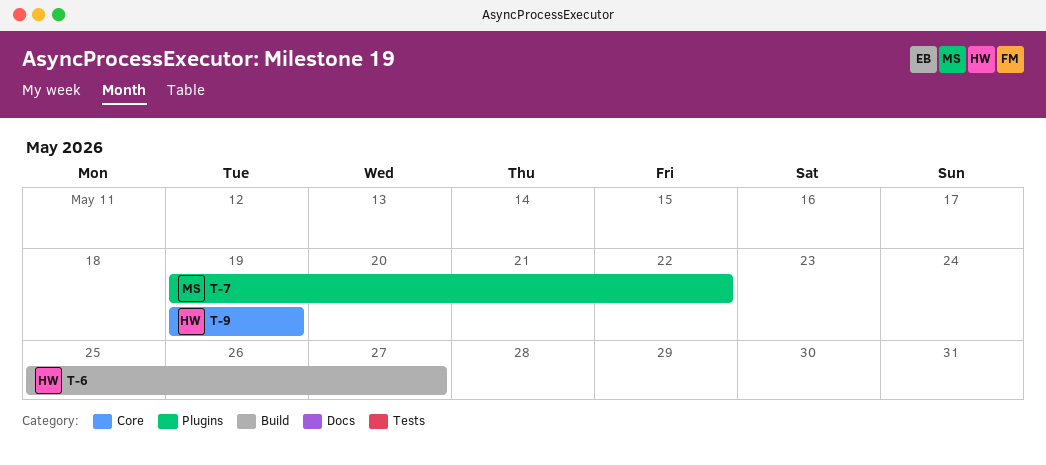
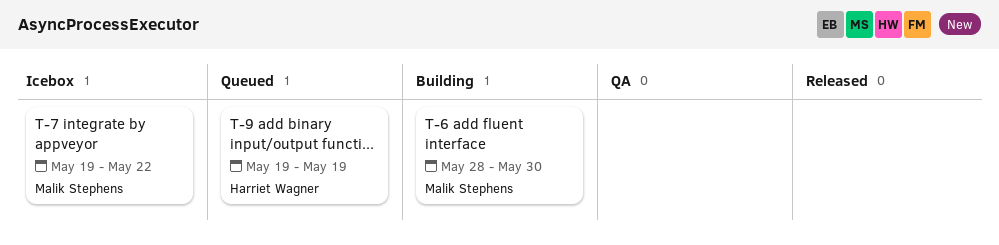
T-6, owner: Harriet Wagner -> Malik Stephens
T-6, start: May 25 -> May 28
T-6, due: May 27 -> May 30

